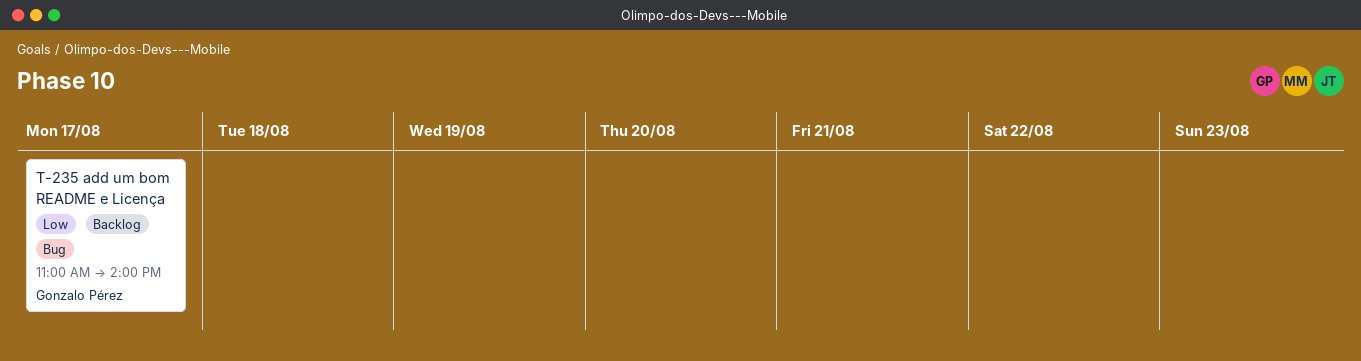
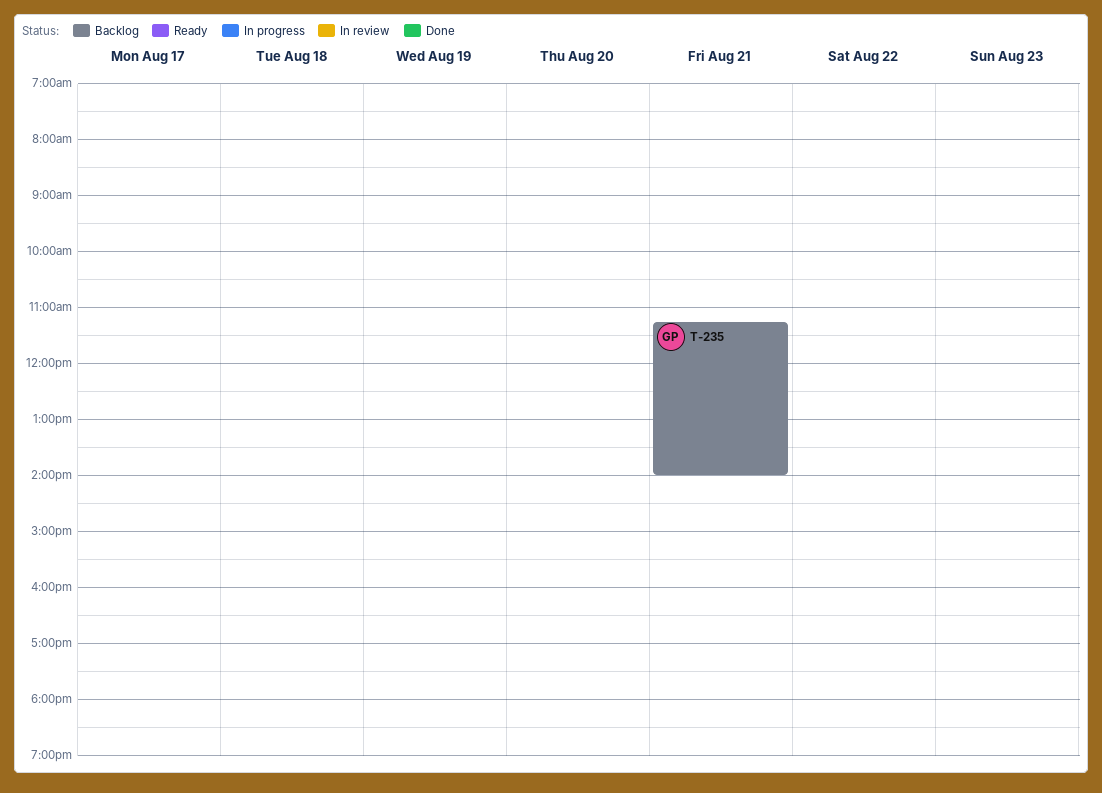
T-235, day: Aug 17 -> Aug 21
T-235, begins: 11:00 -> 11:15

